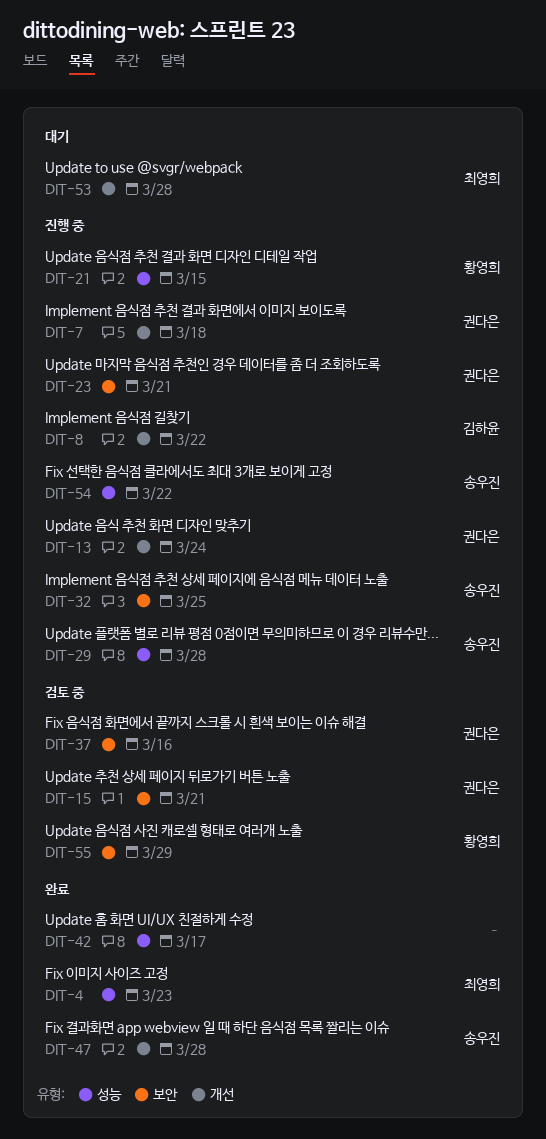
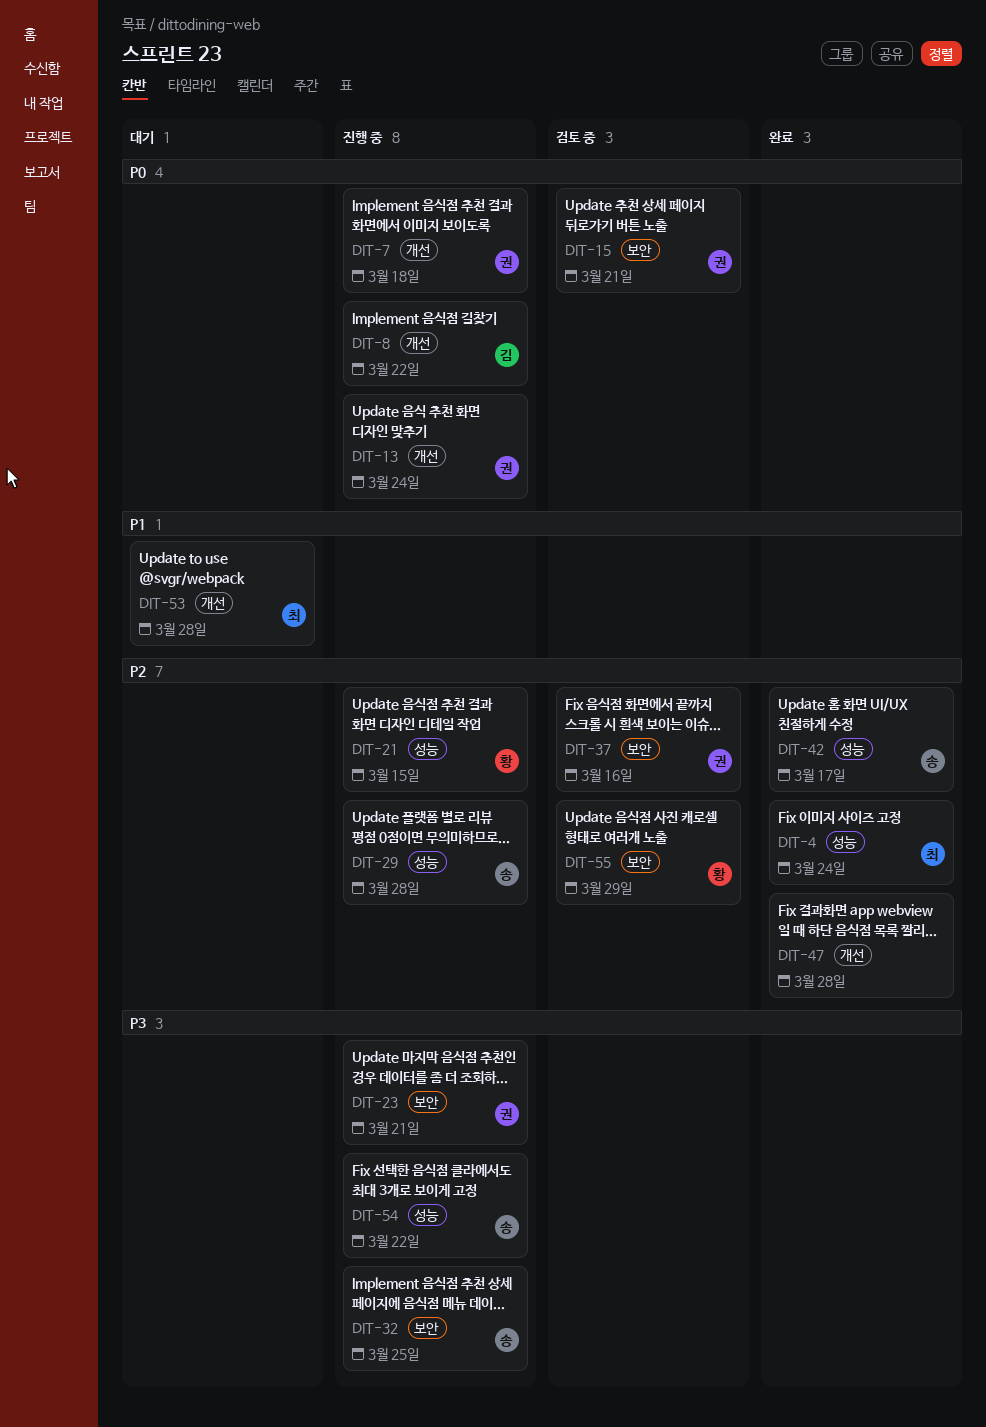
DIT-4, due: Mar 23 -> Mar 24
DIT-42, owner: none -> 송우진
DIT-47, owner: 송우진 -> none

